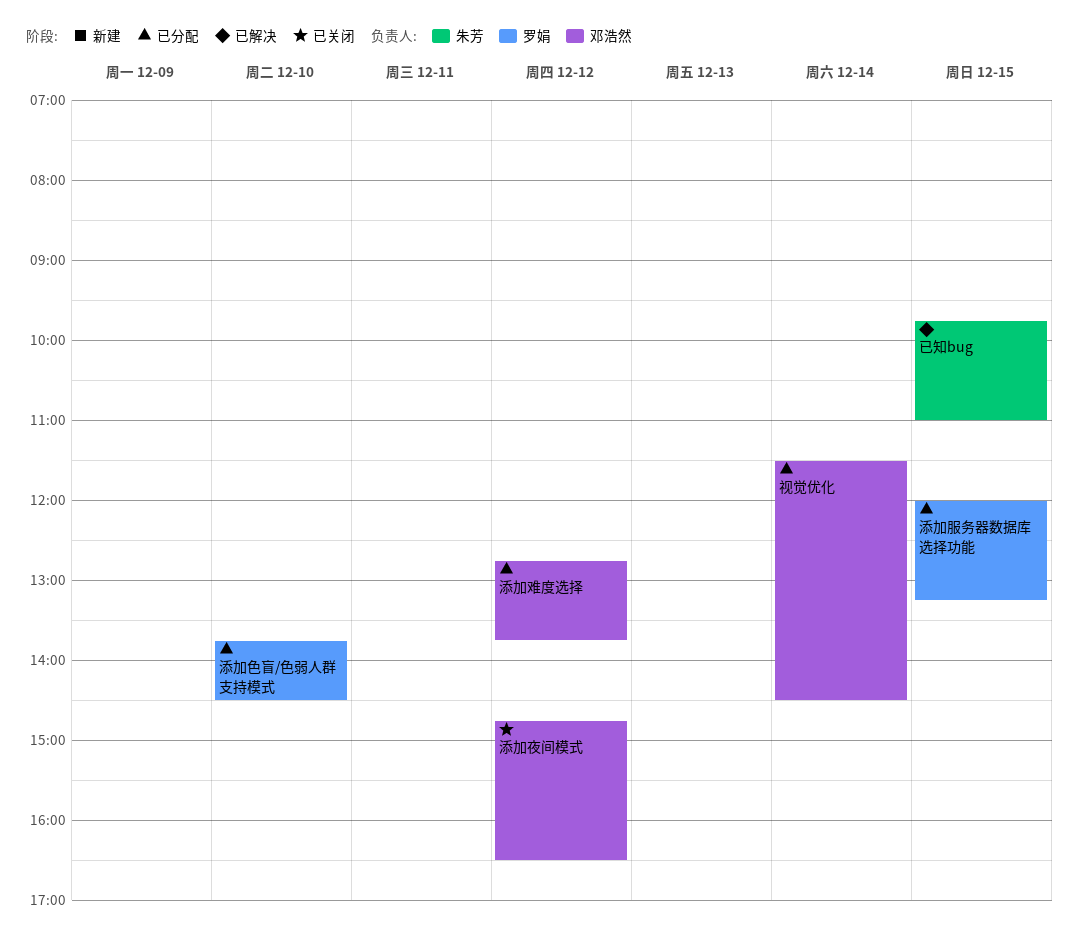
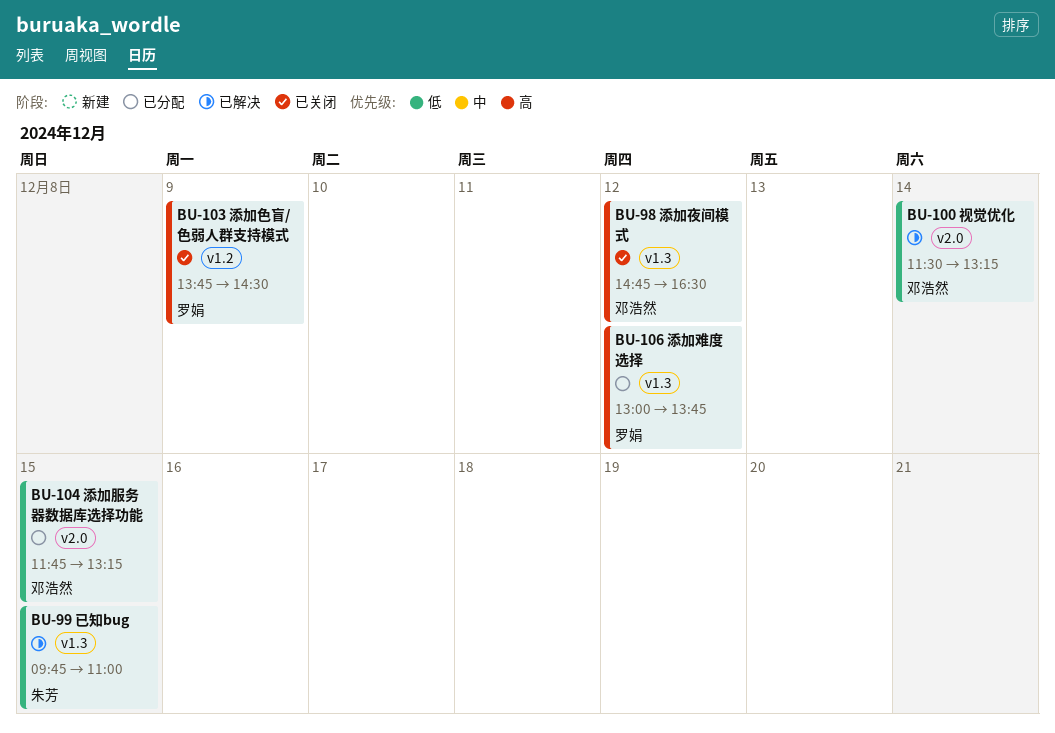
添加服务器数据库选择功能, owner: 罗娟 -> 邓浩然
添加服务器数据库选择功能, begins: 12:00 -> 11:45
添加色盲/色弱人群支持模式, status: 已分配 -> 已关闭
添加色盲/色弱人群支持模式, day: Dec 10 -> Dec 9
添加难度选择, owner: 邓浩然 -> 罗娟
添加难度选择, begins: 12:45 -> 13:00
视觉优化, status: 已分配 -> 已解决
视觉优化, ends: 14:30 -> 13:15

